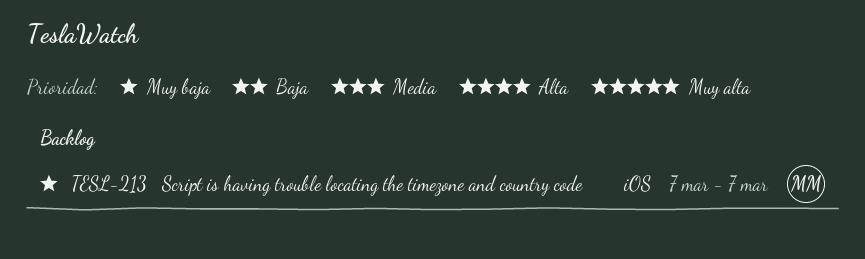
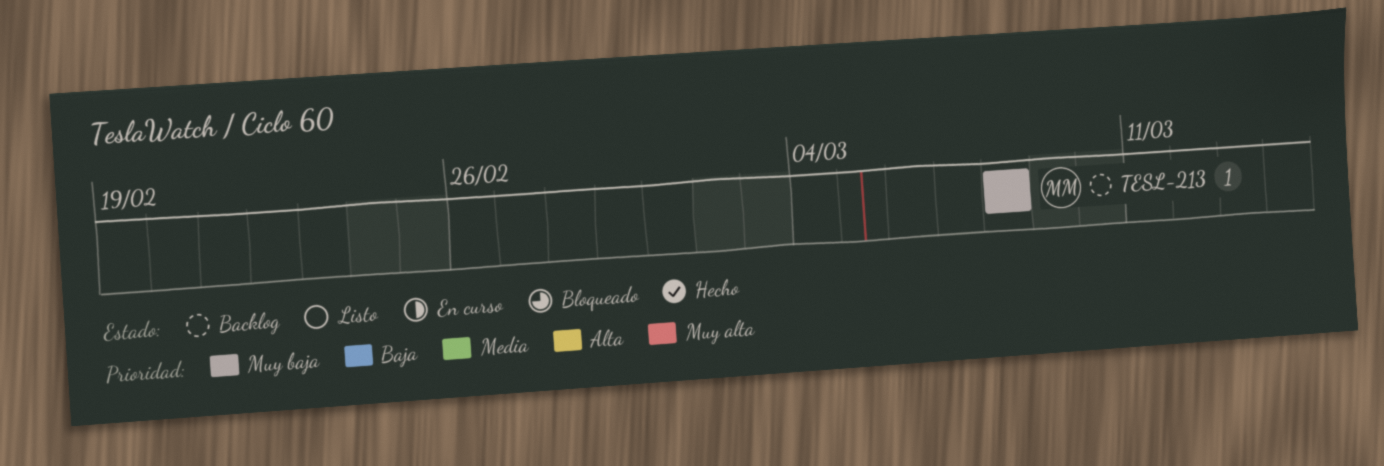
TESL-213, start: Mar 7 -> Mar 8
TESL-213, due: Mar 7 -> Mar 8

